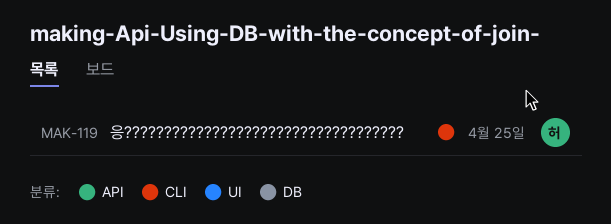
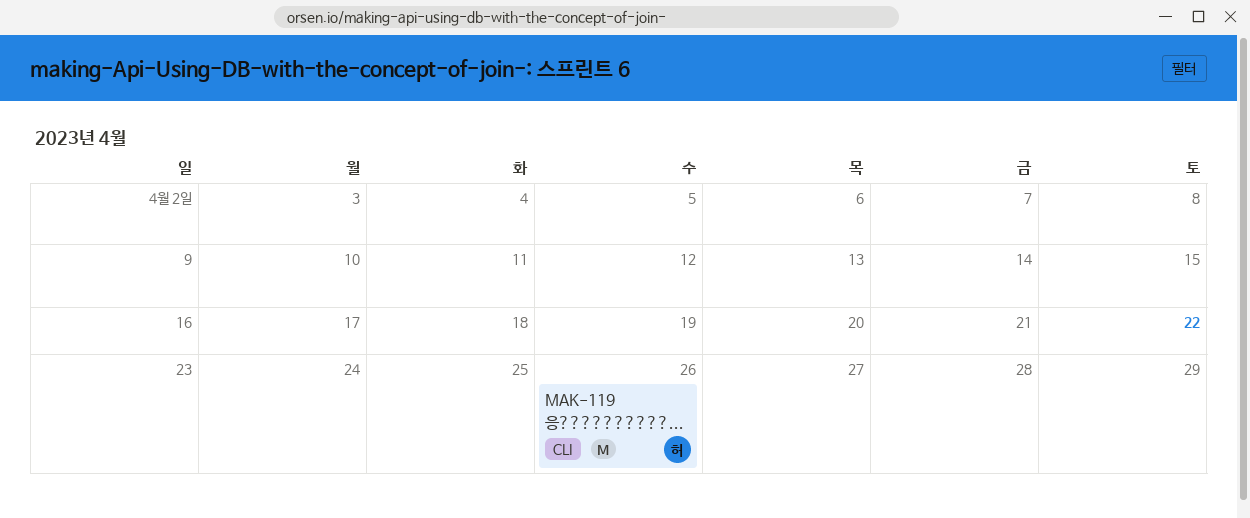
MAK-119, due: Apr 25 -> Apr 26

